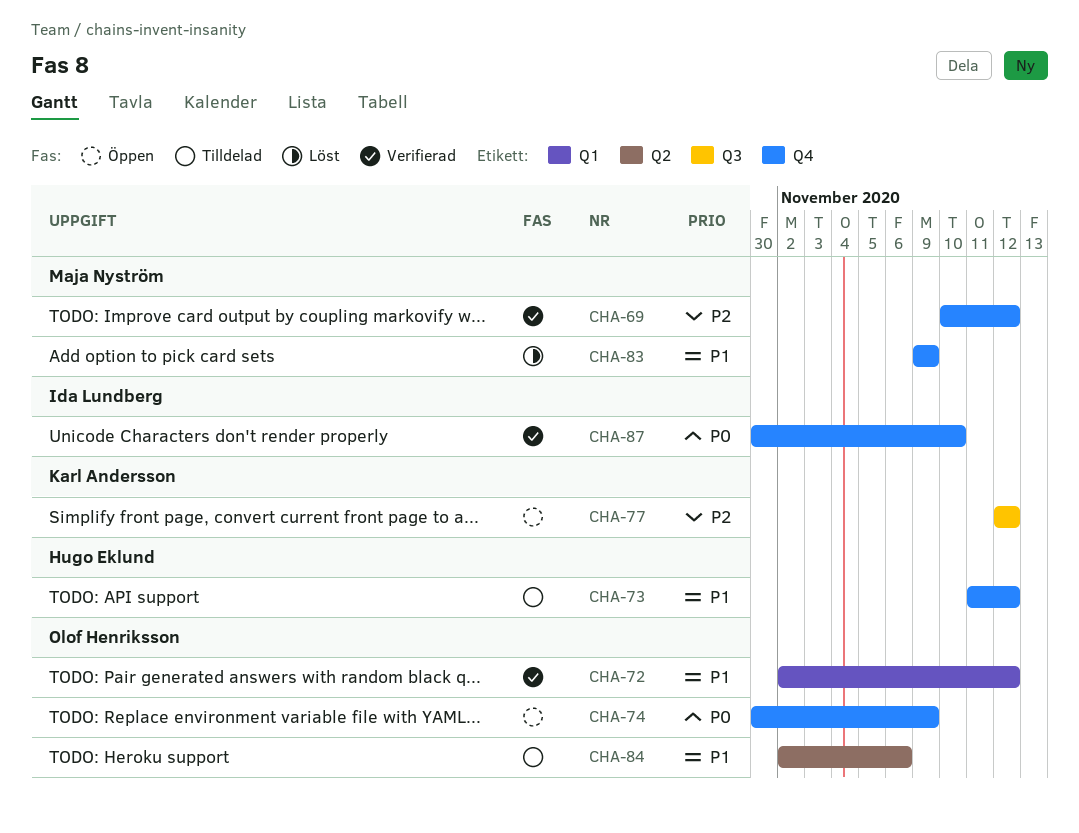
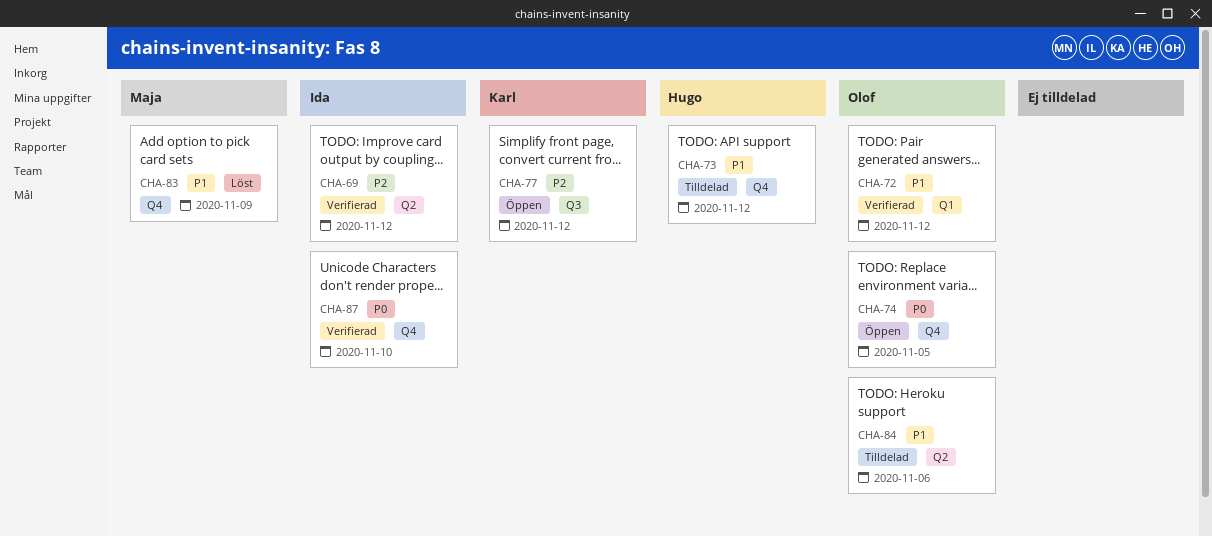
CHA-69, owner: Maja Nyström -> Ida Lundberg
CHA-69, label: Q4 -> Q2
CHA-74, due: Nov 9 -> Nov 5

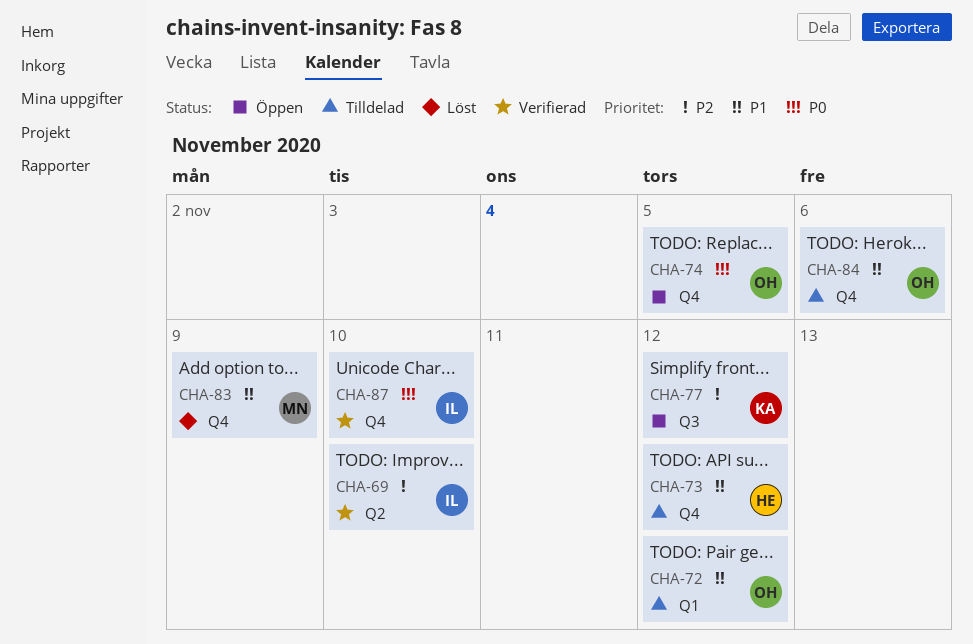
CHA-69, due: Nov 12 -> Nov 10
CHA-72, status: Verifierad -> Tilldelad
CHA-84, label: Q2 -> Q4

